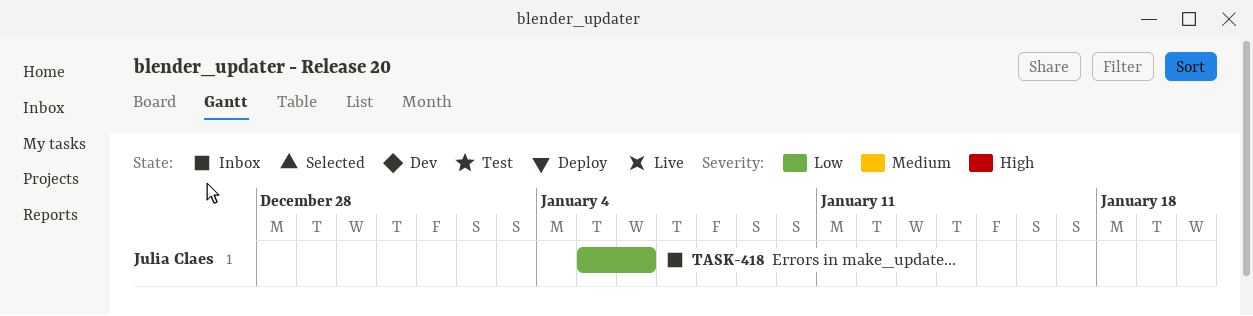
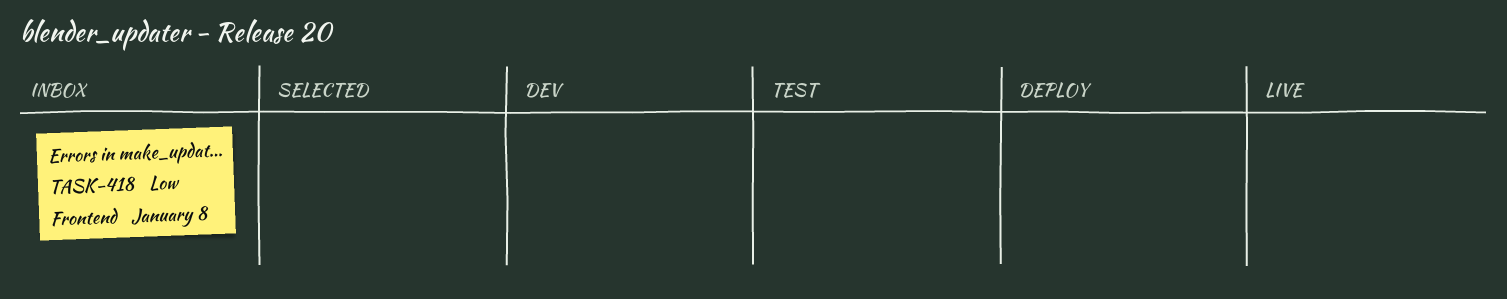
TASK-418, due: Jan 6 -> Jan 8

